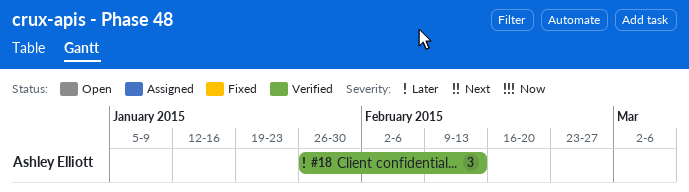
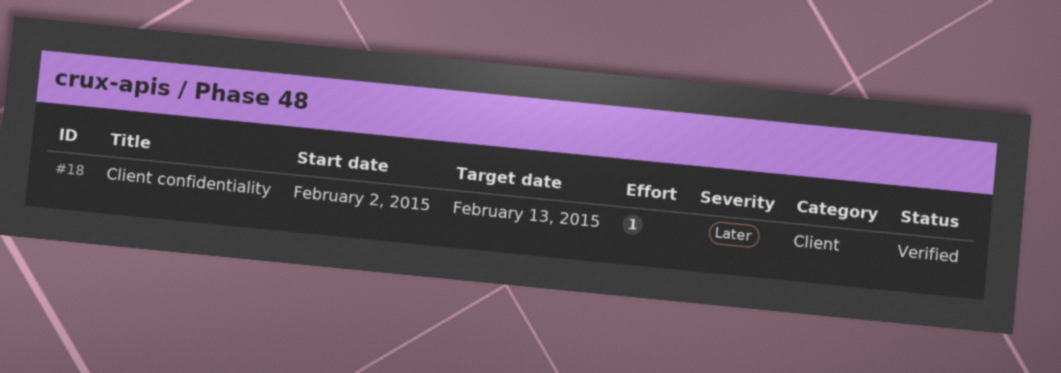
#18, estimate: 3 -> 1
#18, start: Jan 26 -> Feb 2

